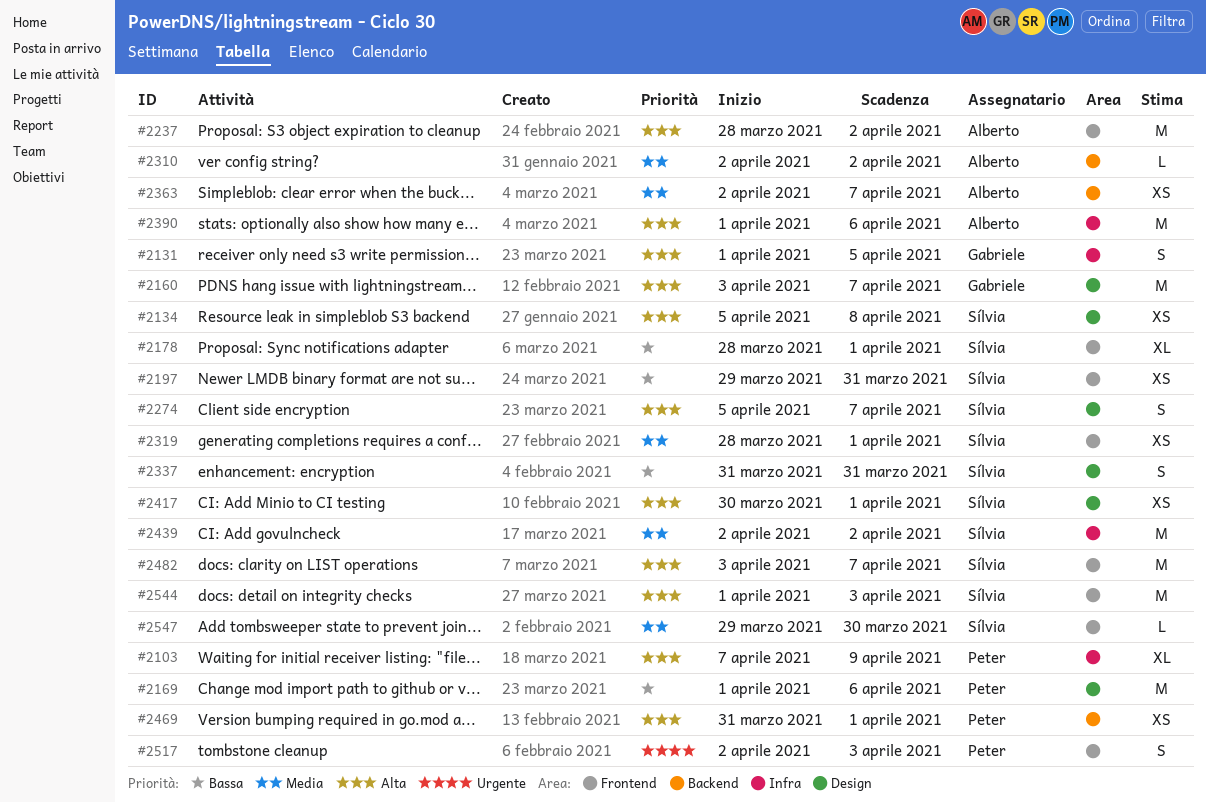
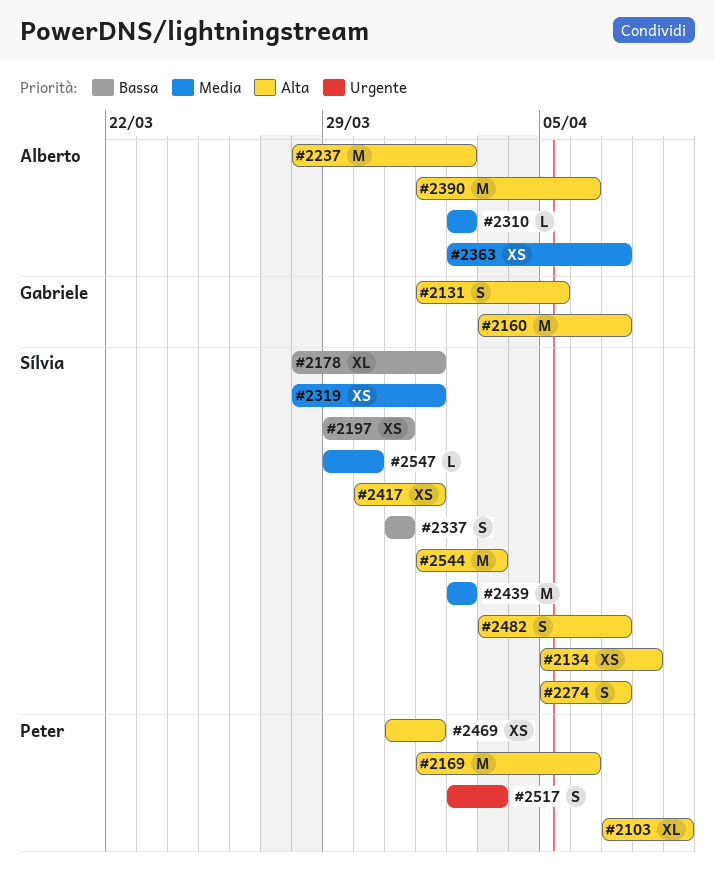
#2169, priority: Bassa -> Alta
#2482, estimate: M -> S

